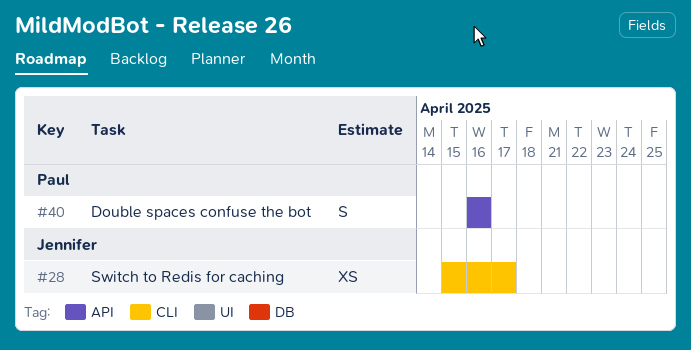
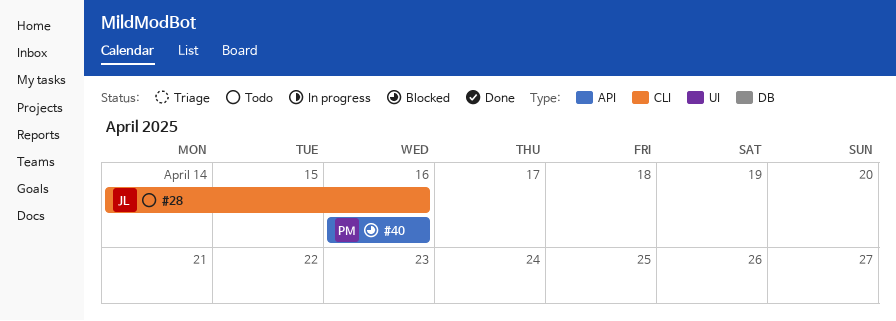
#28, start: Apr 15 -> Apr 14
#28, due: Apr 17 -> Apr 16

